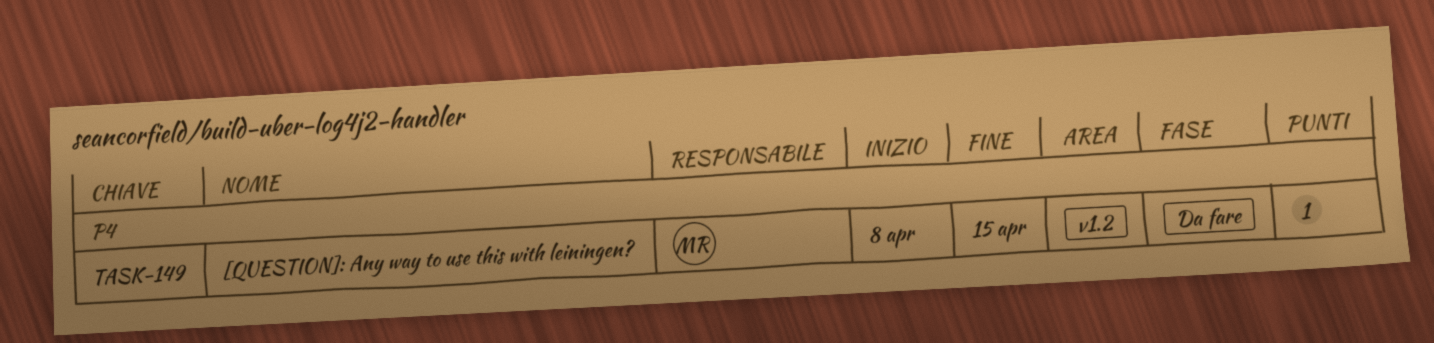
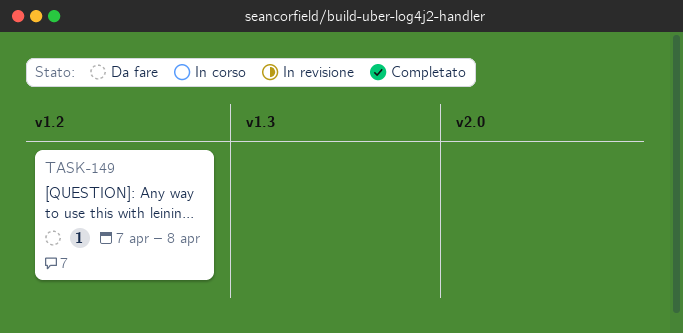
TASK-149, start: Apr 8 -> Apr 7
TASK-149, due: Apr 15 -> Apr 8

